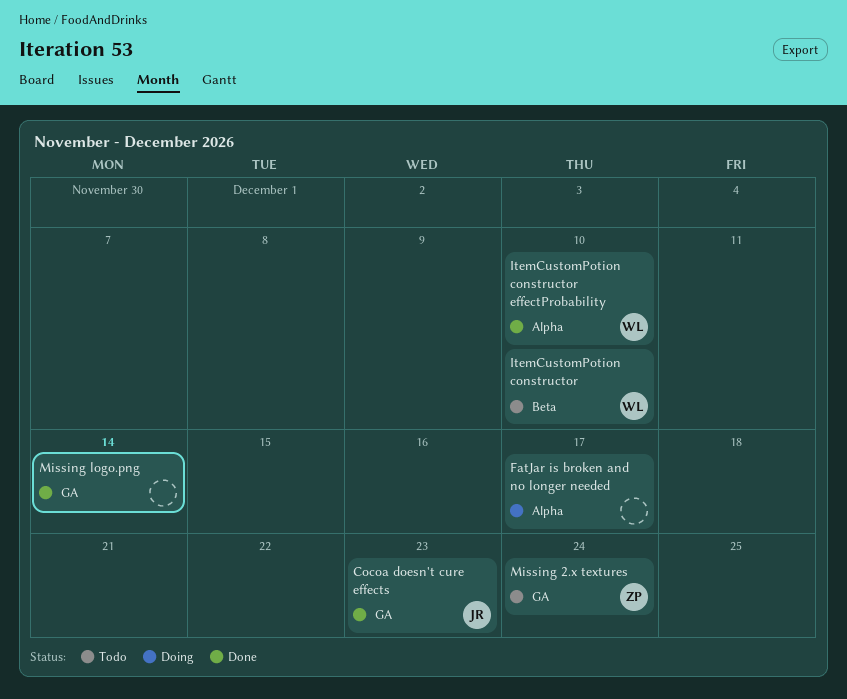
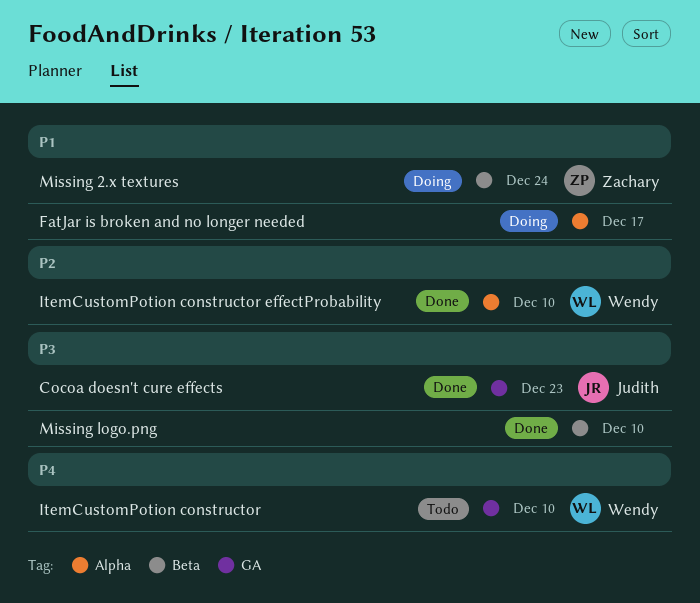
ItemCustomPotion constructor, label: Beta -> GA
Missing 2.x textures, status: Todo -> Doing
Missing 2.x textures, label: GA -> Beta
Missing logo.png, label: GA -> Beta
Missing logo.png, due: Dec 14 -> Dec 10

